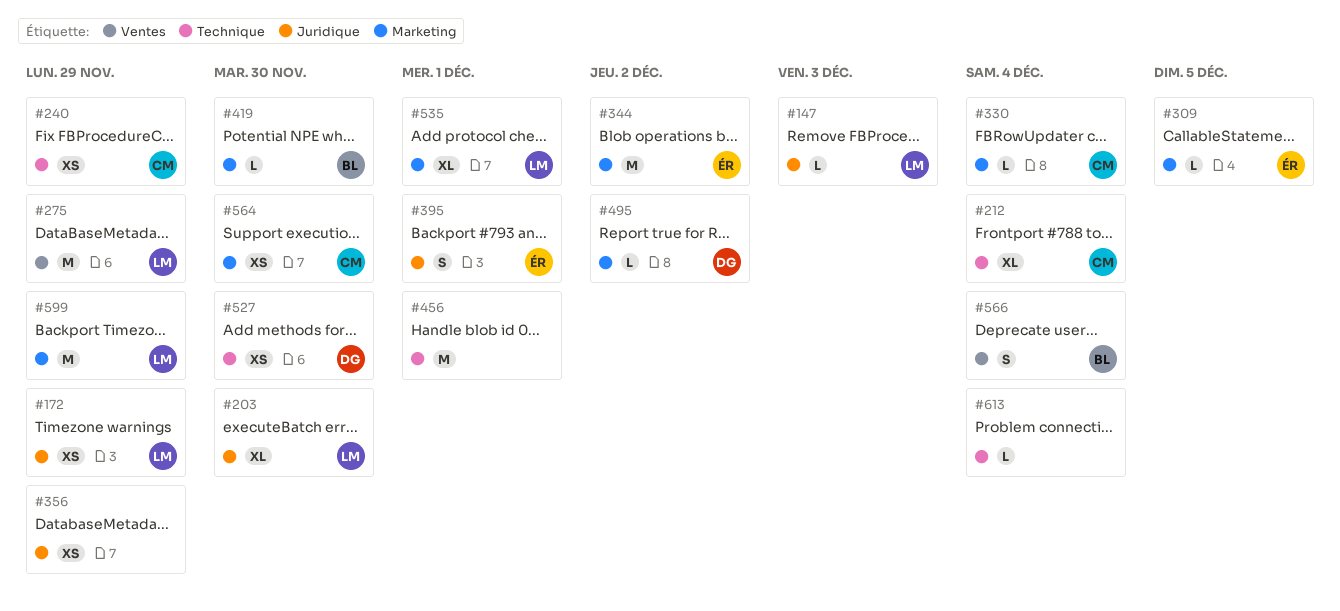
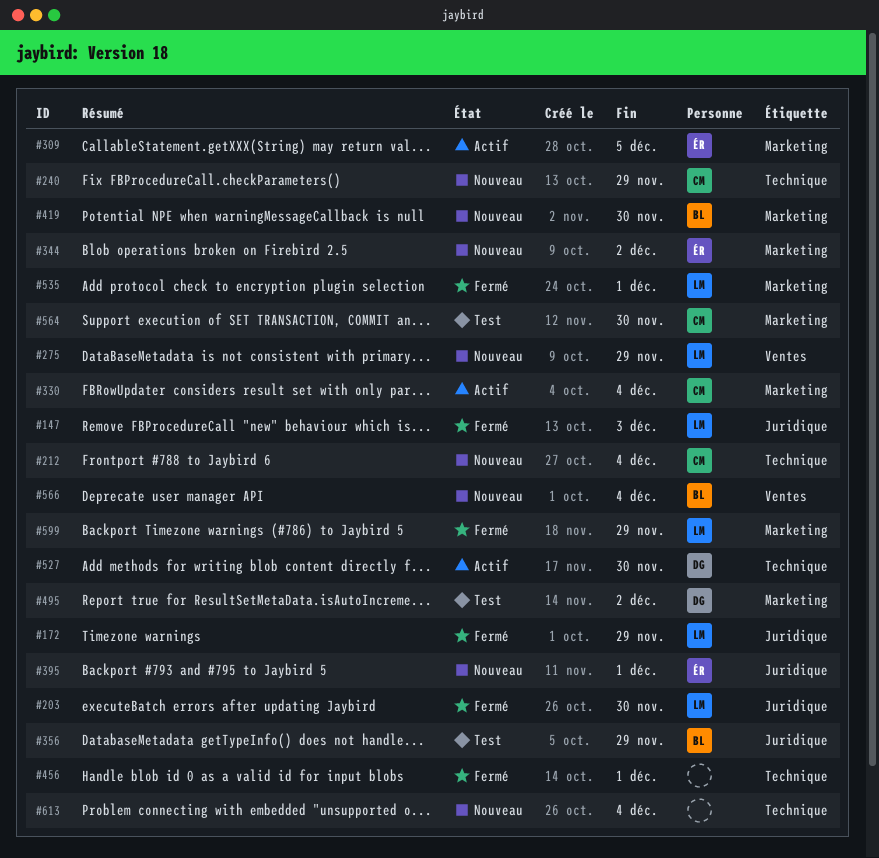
#356, owner: none -> BL

